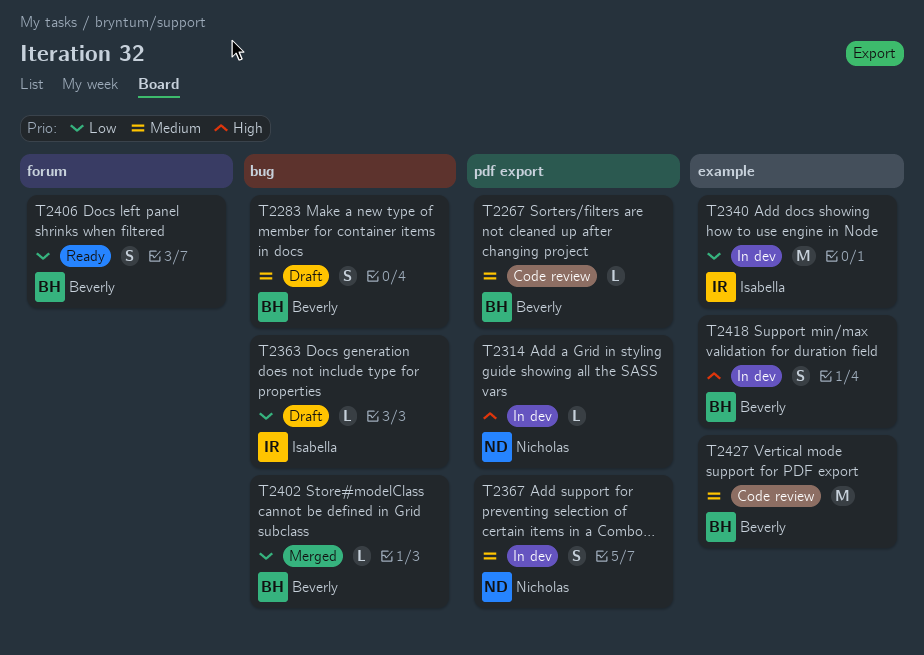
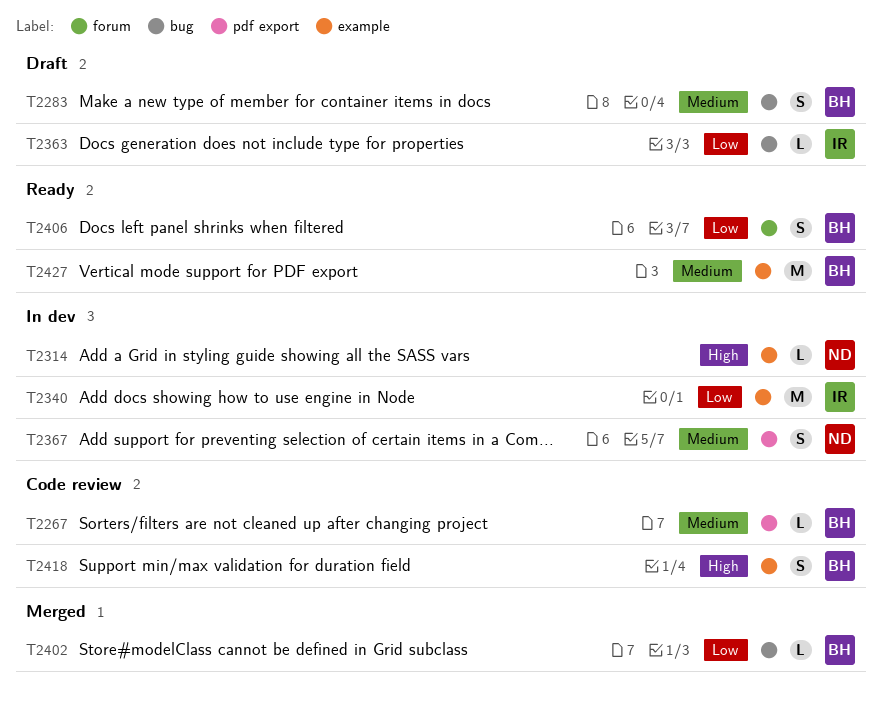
T2314, label: pdf export -> example
T2418, status: In dev -> Code review
T2427, status: Code review -> Ready

